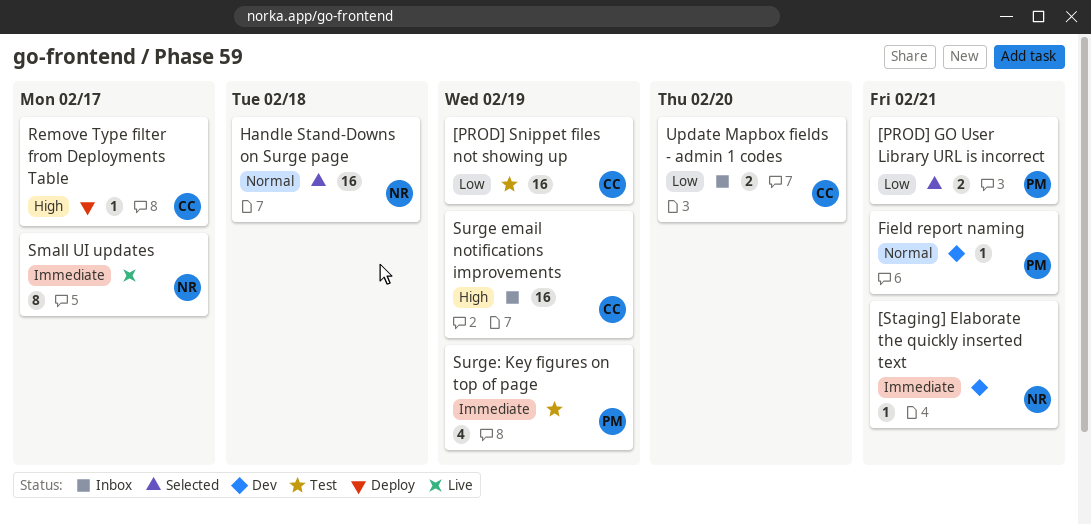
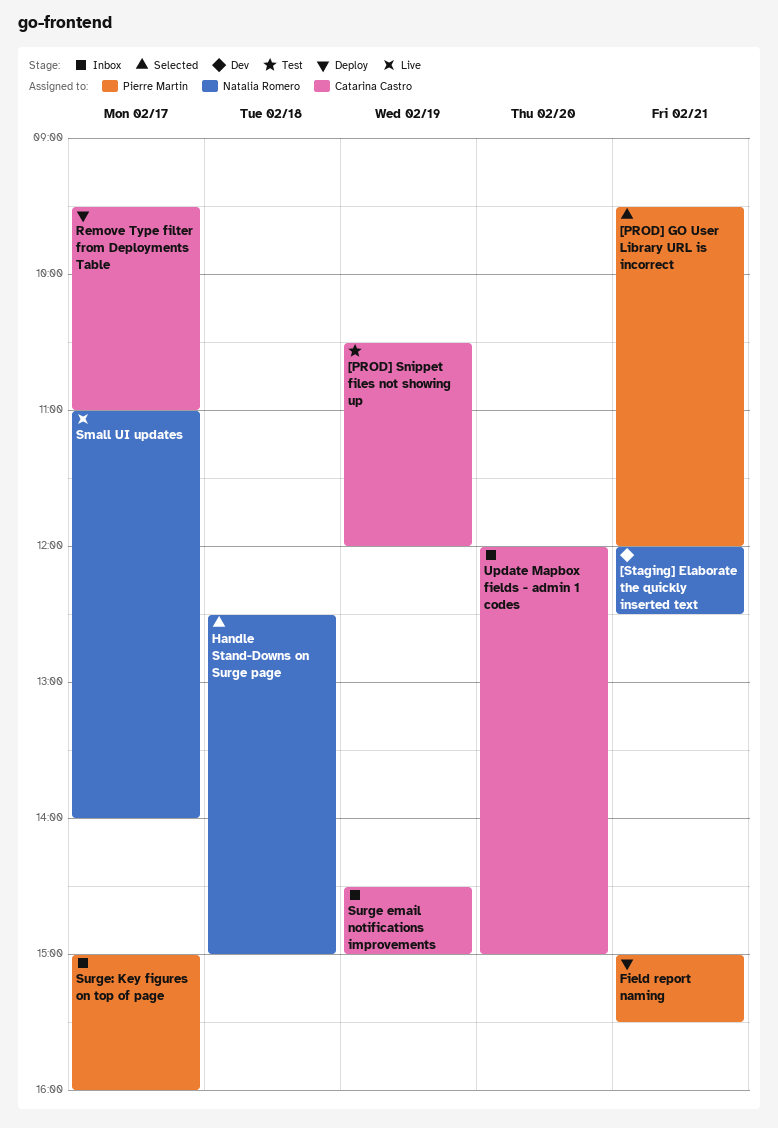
Field report naming, status: Dev -> Deploy
Surge: Key figures on top of page, status: Test -> Inbox
Surge: Key figures on top of page, day: Feb 19 -> Feb 17

